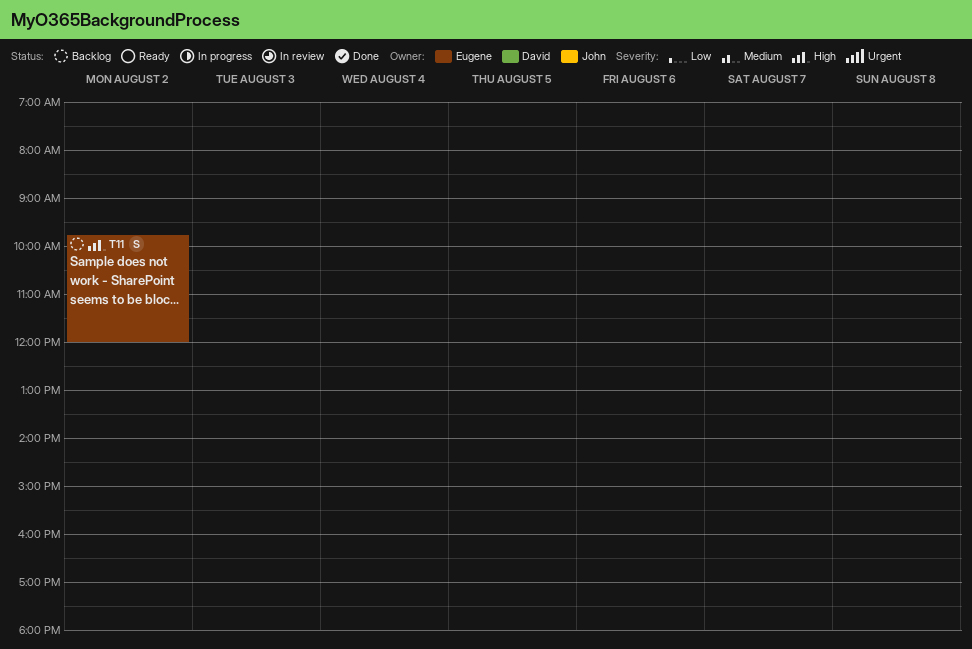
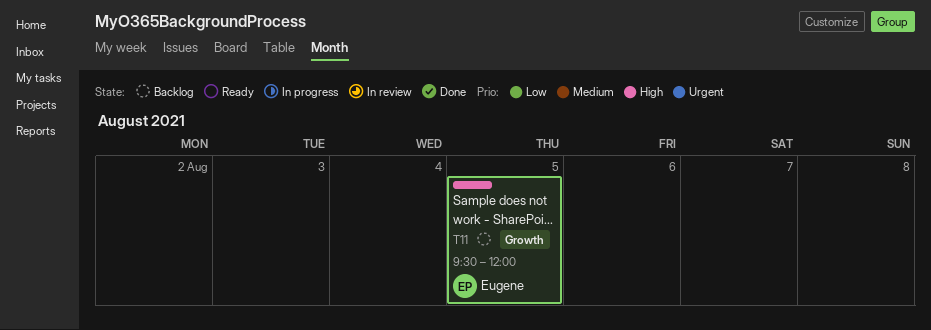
T11, day: Aug 2 -> Aug 5
T11, begins: 09:45 -> 09:30

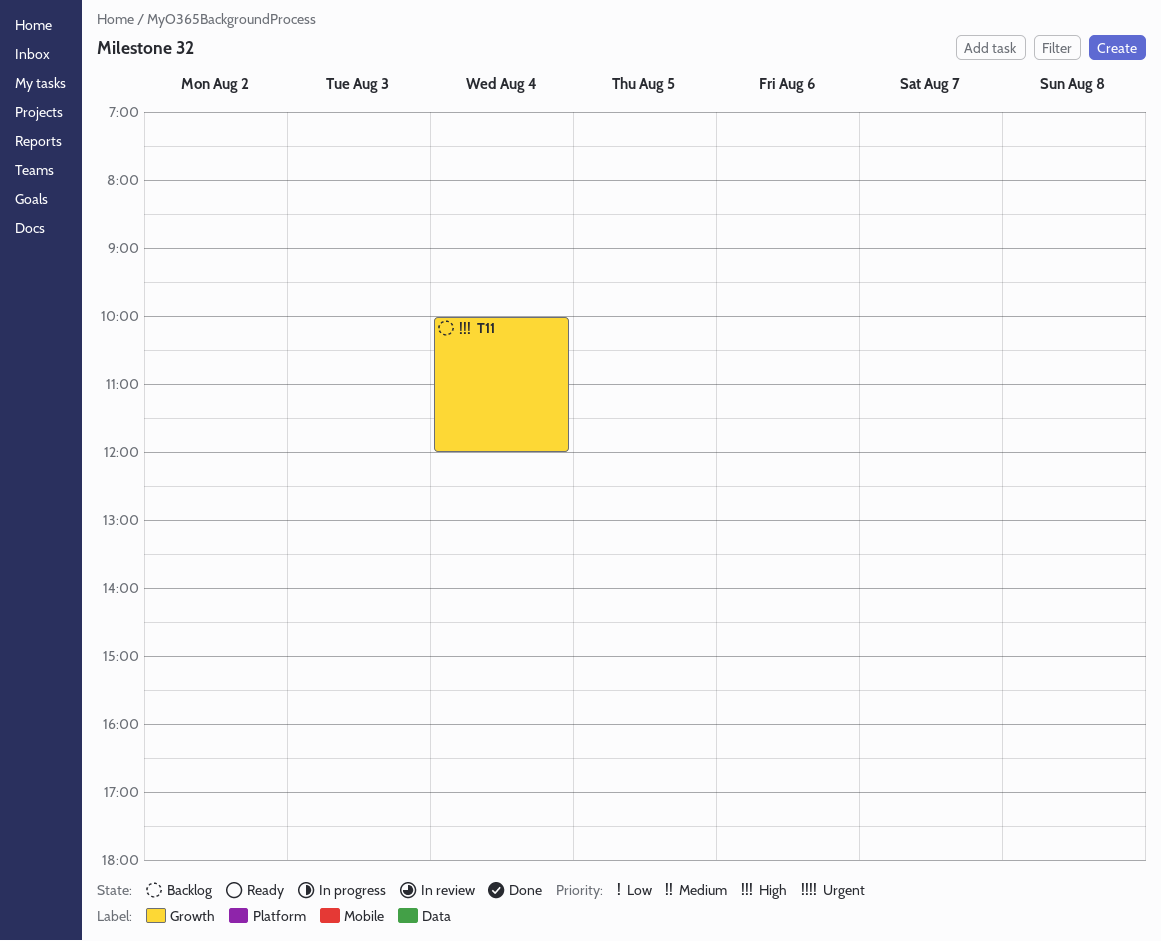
T11, day: Aug 5 -> Aug 4
T11, begins: 09:30 -> 10:00

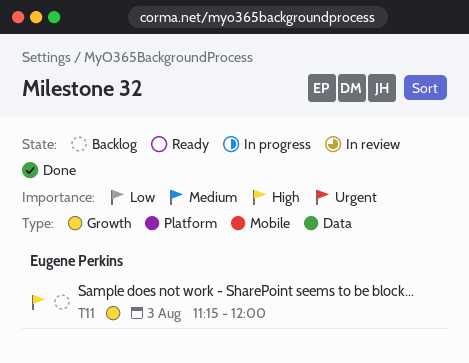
T11, day: Aug 4 -> Aug 3
T11, begins: 10:00 -> 11:15

